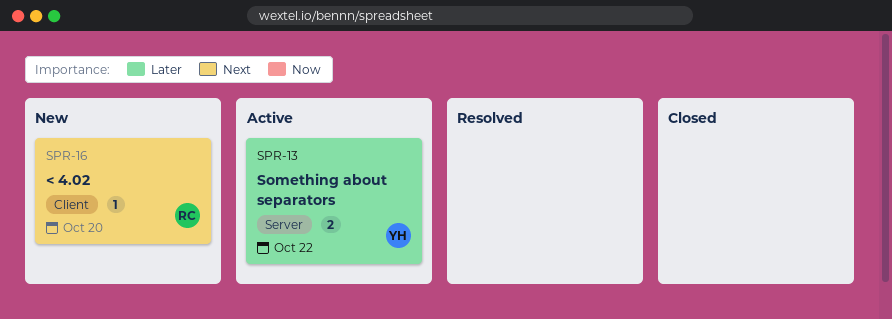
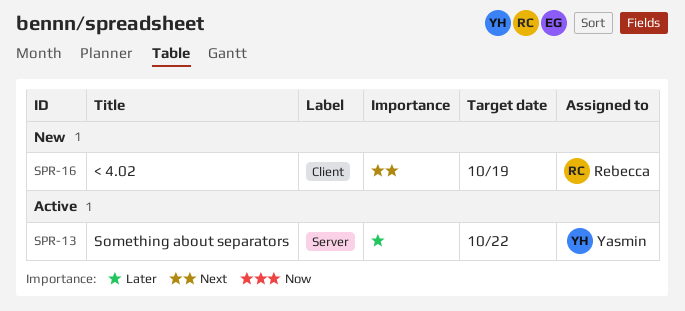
SPR-16, due: Oct 20 -> Oct 19

